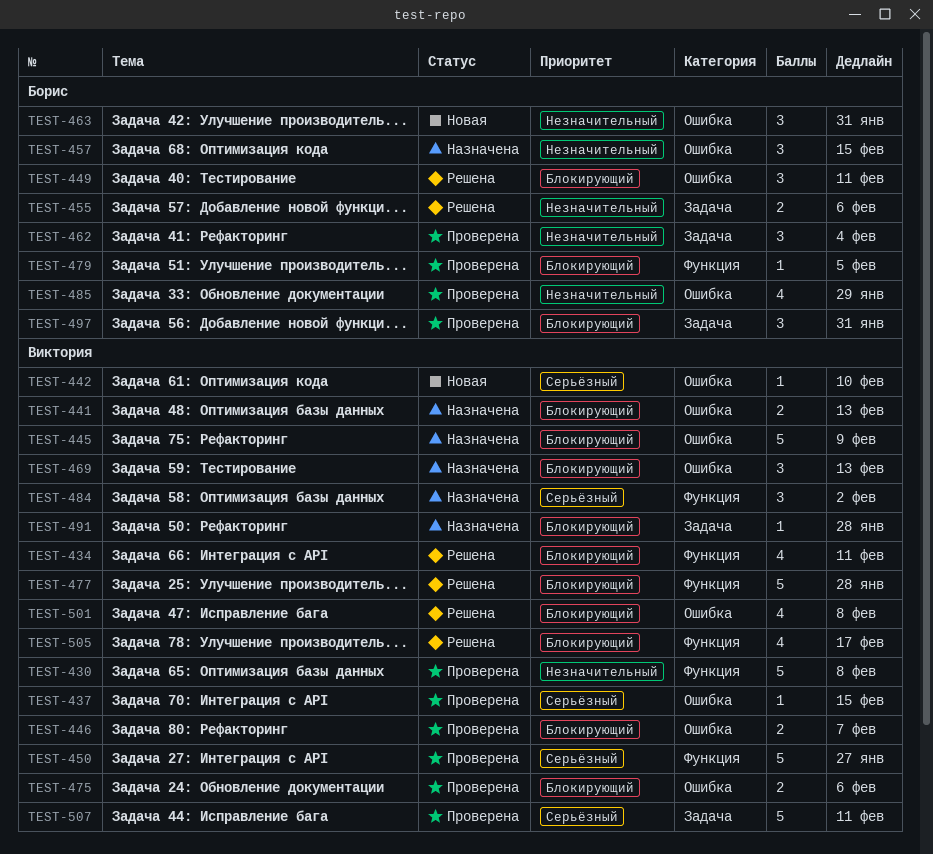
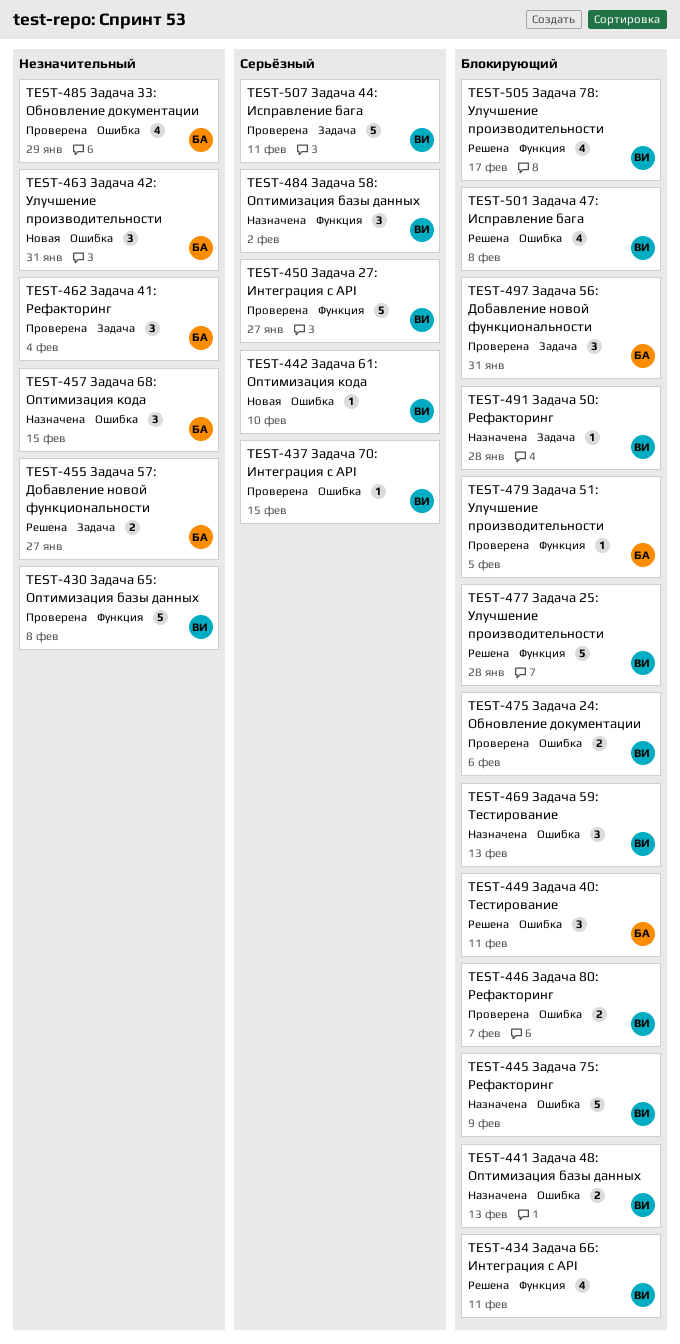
TEST-455, due: Feb 6 -> Jan 27

